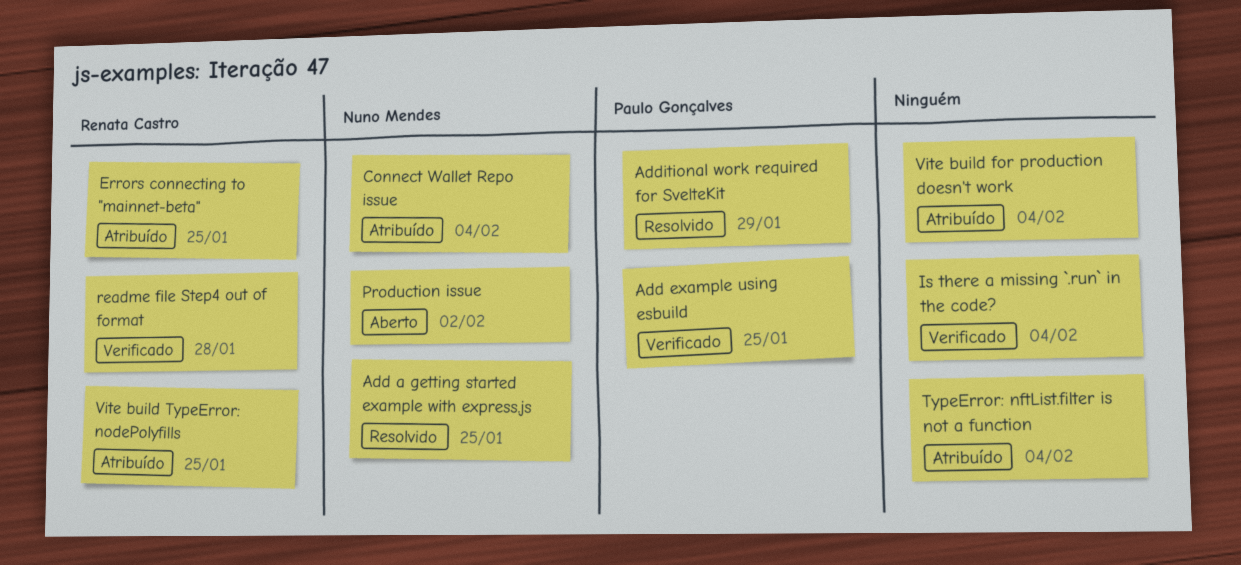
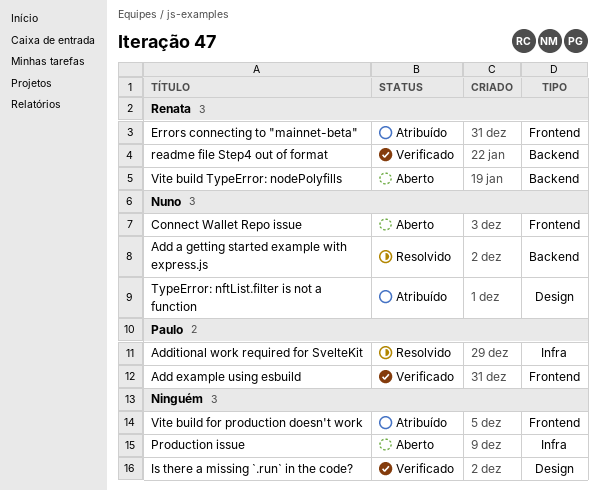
Connect Wallet Repo issue, status: Atribuído -> Aberto
Production issue, owner: Nuno Mendes -> none
TypeError: nftList.filter is not a function, owner: none -> Nuno Mendes
Vite build TypeError: nodePolyfills, status: Atribuído -> Aberto

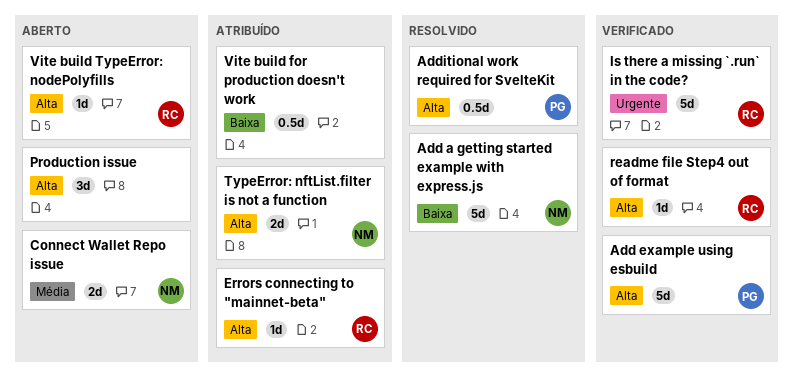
Is there a missing `.run` in the code?, owner: none -> Renata

